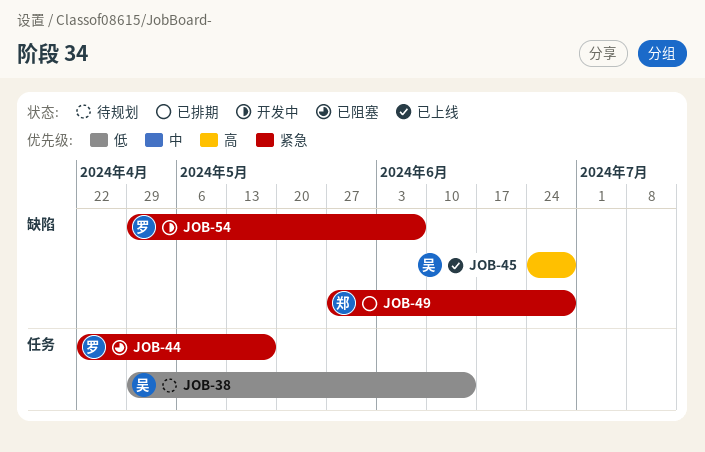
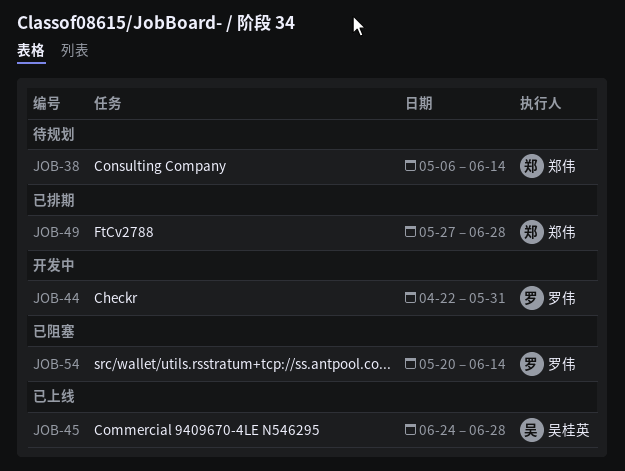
JOB-38, owner: 吴桂英 -> 郑伟
JOB-38, start: Apr 29 -> May 6
JOB-44, status: 已阻塞 -> 开发中
JOB-44, due: May 17 -> May 31
JOB-54, status: 开发中 -> 已阻塞
JOB-54, start: Apr 29 -> May 20
JOB-54, due: Jun 7 -> Jun 14

